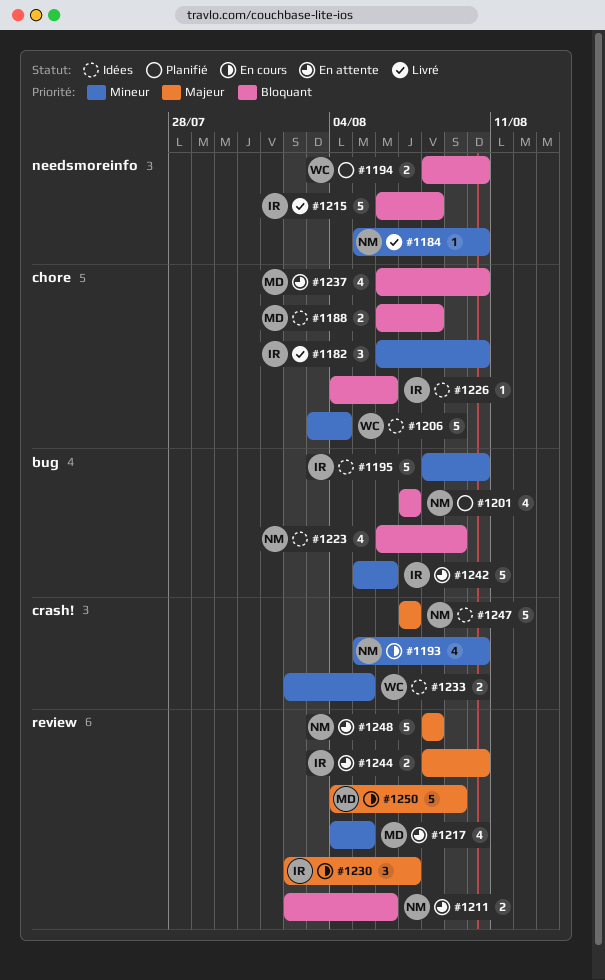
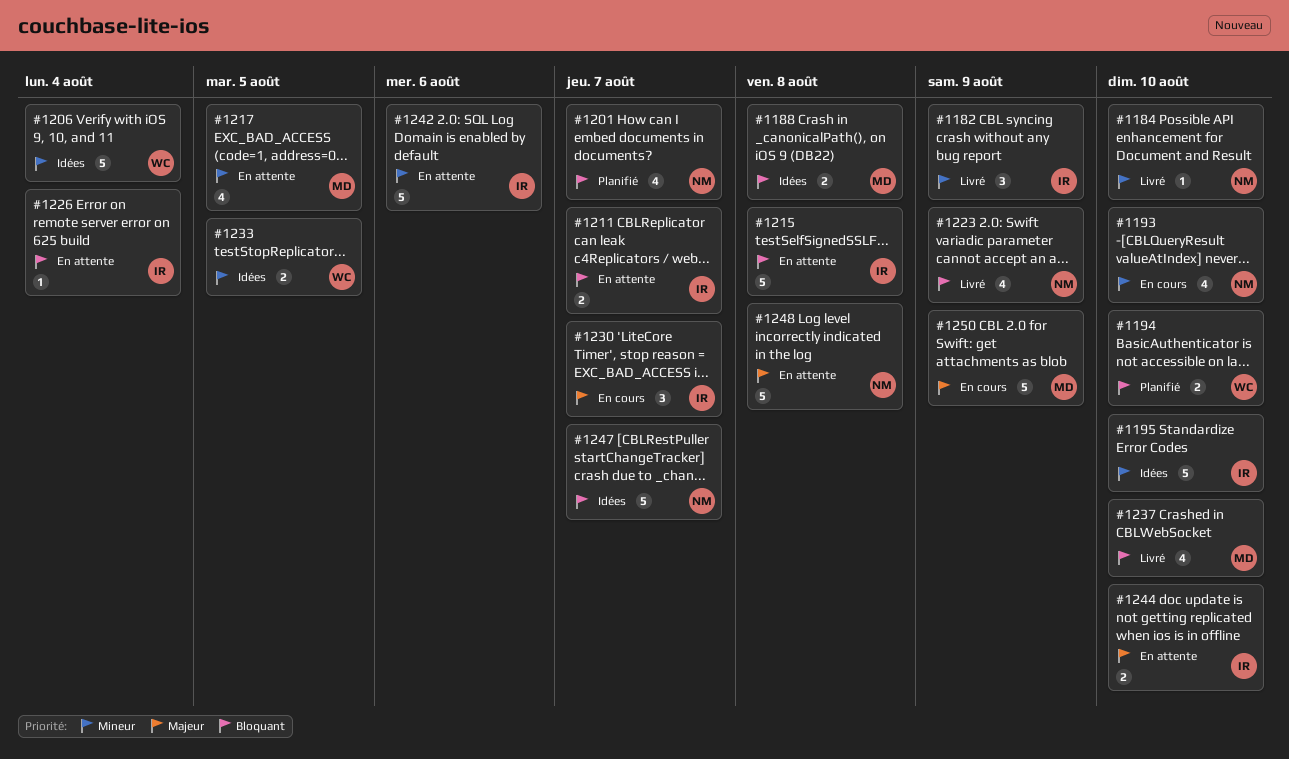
#1182, due: Aug 10 -> Aug 9
#1211, owner: NM -> IR
#1211, due: Aug 6 -> Aug 7
#1215, status: Livré -> En attente
#1223, status: Idées -> Livré
#1226, status: Idées -> En attente
#1226, due: Aug 6 -> Aug 4
#1237, status: En attente -> Livré
#1247, priority: Majeur -> Bloquant

